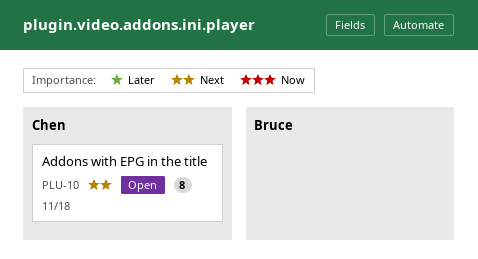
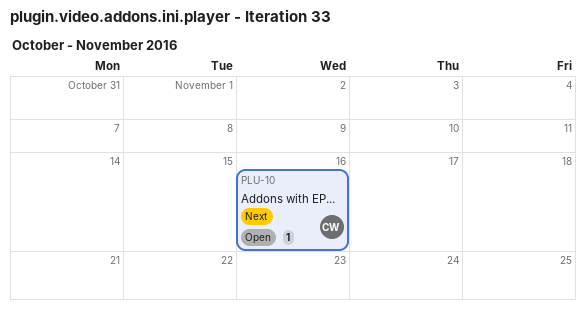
PLU-10, estimate: 8 -> 1
PLU-10, due: Nov 18 -> Nov 16

